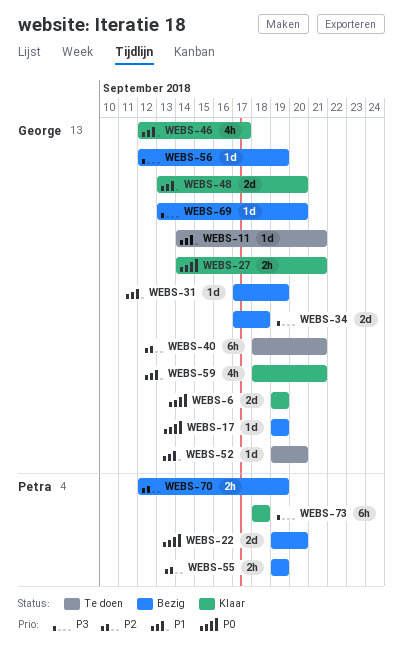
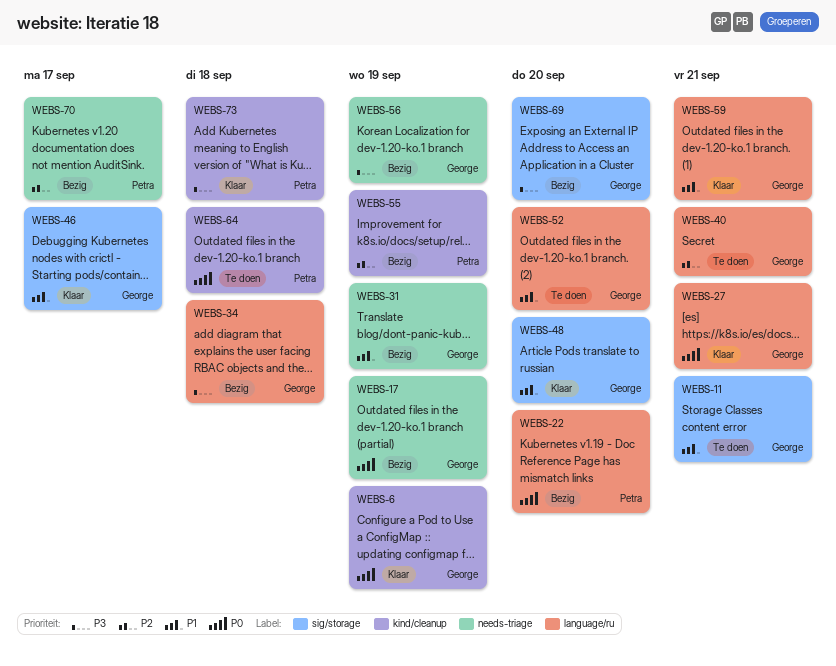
WEBS-64: none -> present
WEBS-70, due: Sep 19 -> Sep 17

